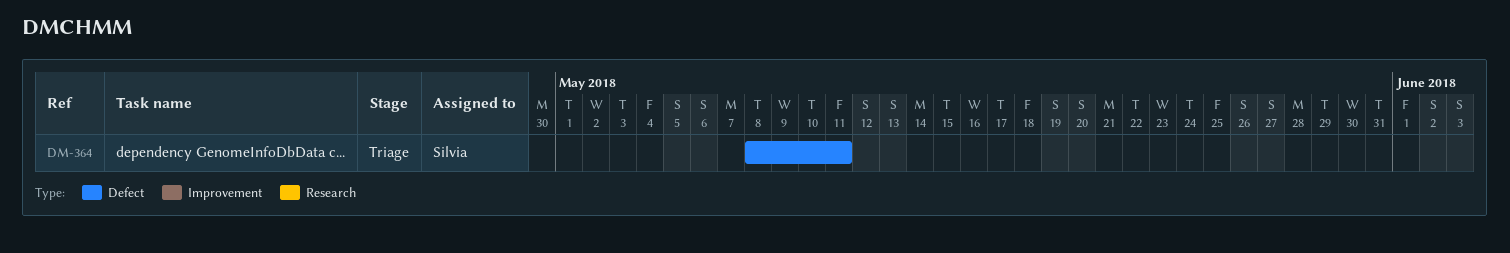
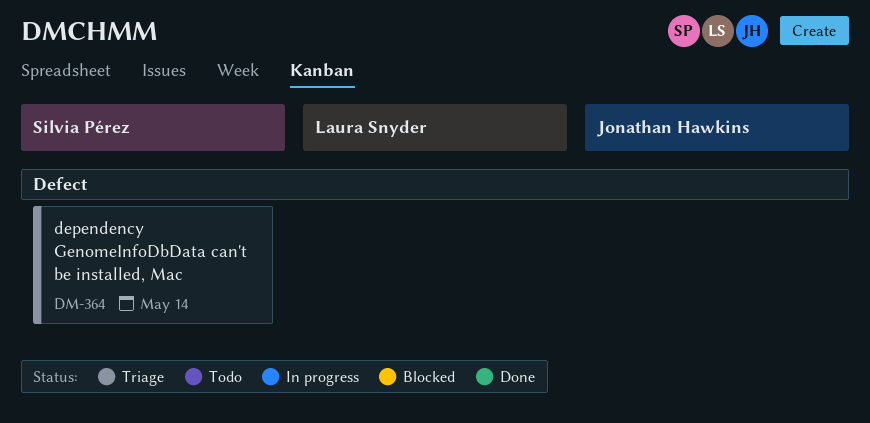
DM-364, due: May 11 -> May 14

